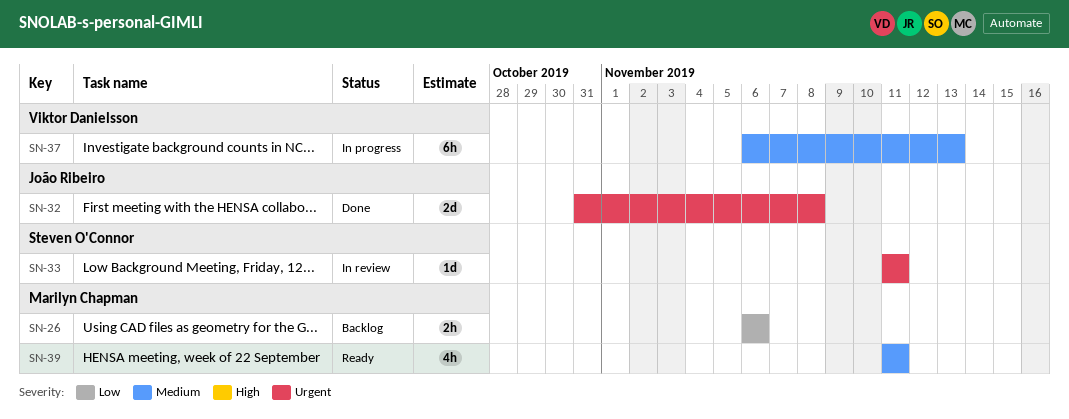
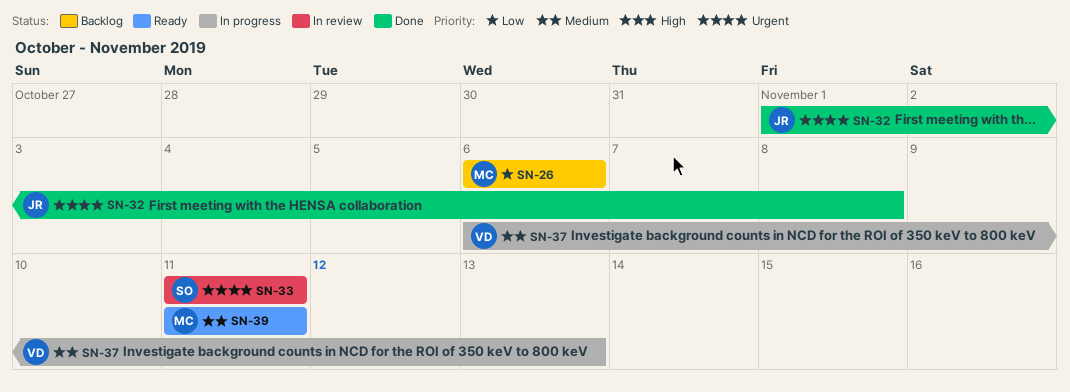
SN-32, start: Oct 31 -> Nov 1

